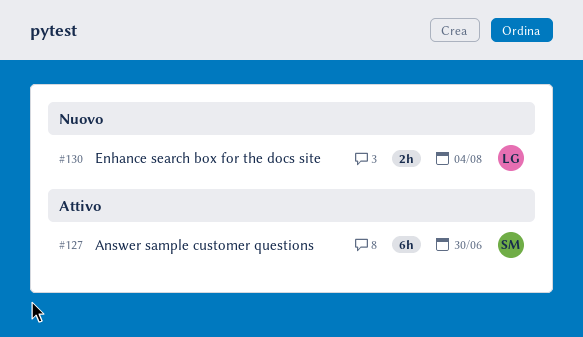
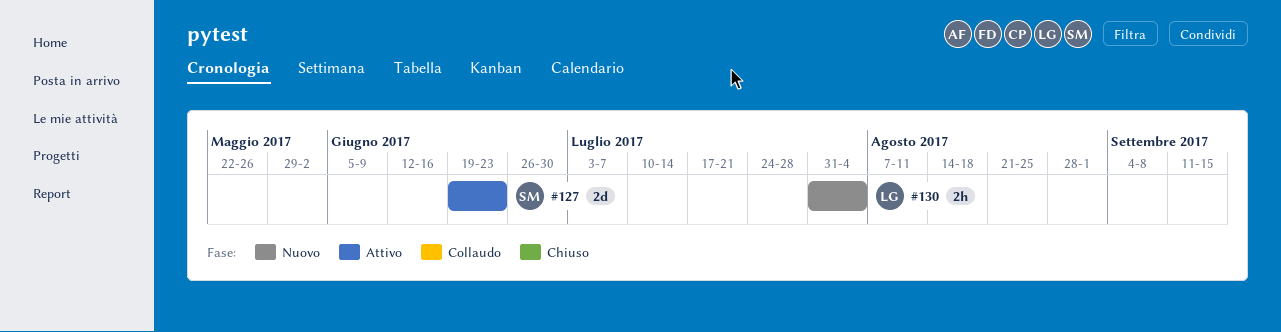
#127, estimate: 6h -> 2d
#127, due: Jun 30 -> Jun 23

